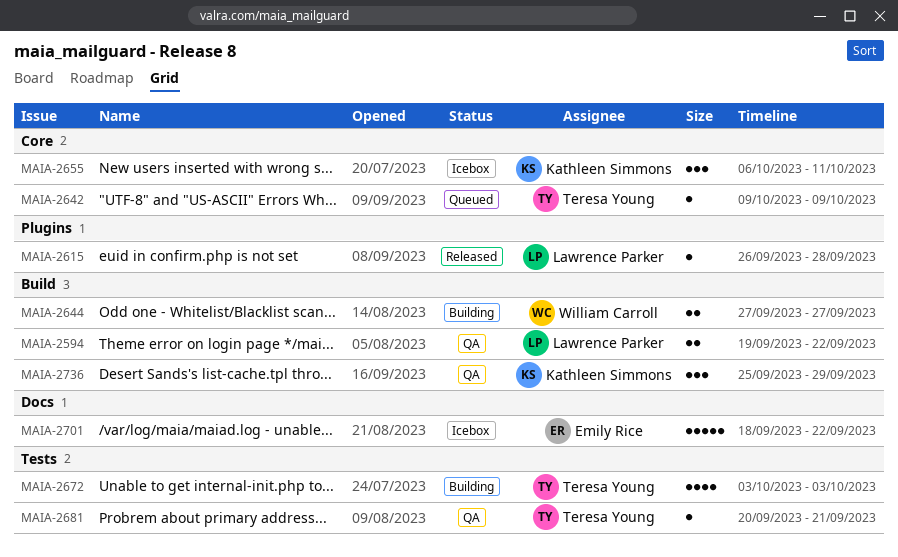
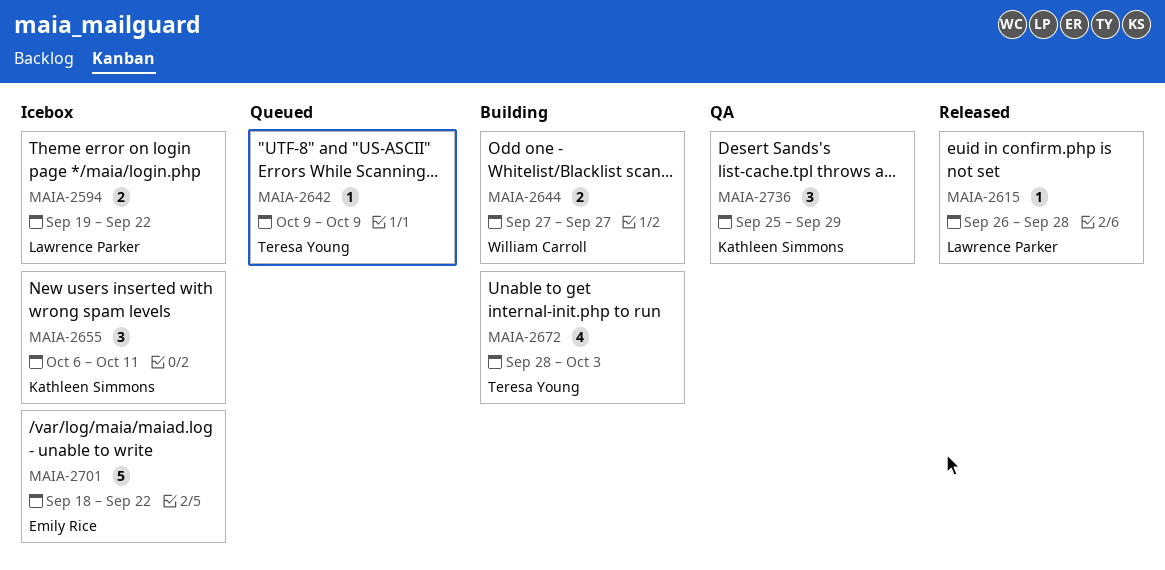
MAIA-2594, status: QA -> Icebox
MAIA-2672, start: Oct 3 -> Sep 28
MAIA-2681: present -> none

